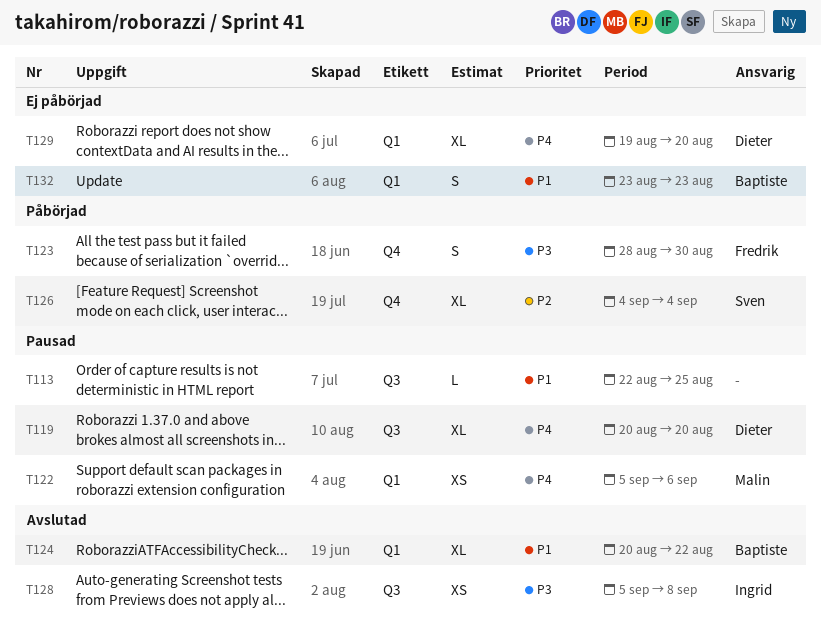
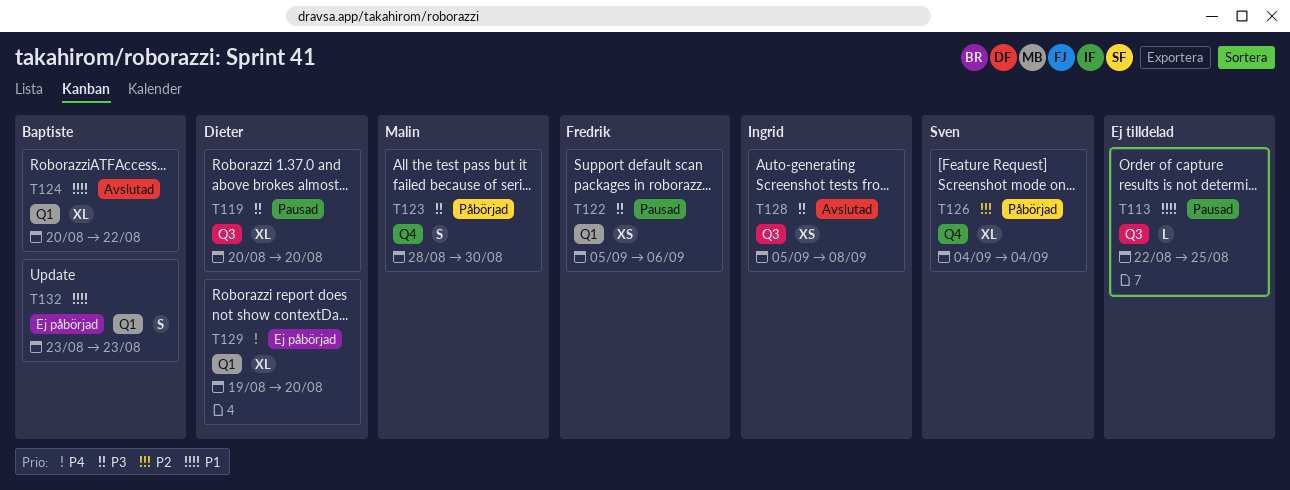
T119, priority: P4 -> P3
T122, owner: Malin -> Fredrik
T122, priority: P4 -> P3
T123, owner: Fredrik -> Malin

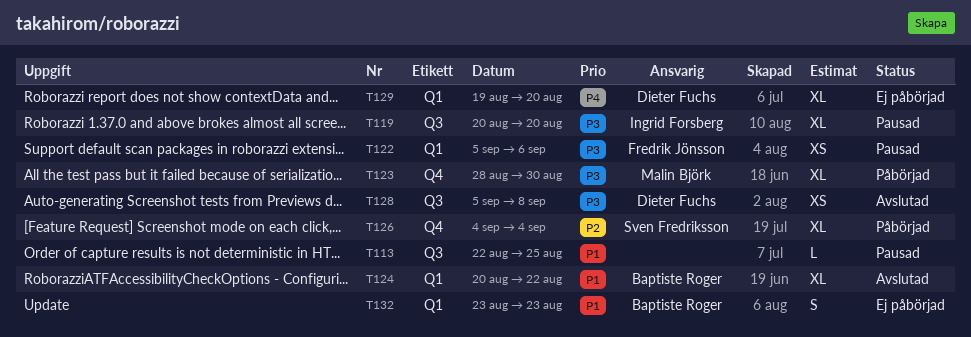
T119, owner: Dieter Fuchs -> Ingrid Forsberg
T123, estimate: S -> XL
T128, owner: Ingrid Forsberg -> Dieter Fuchs

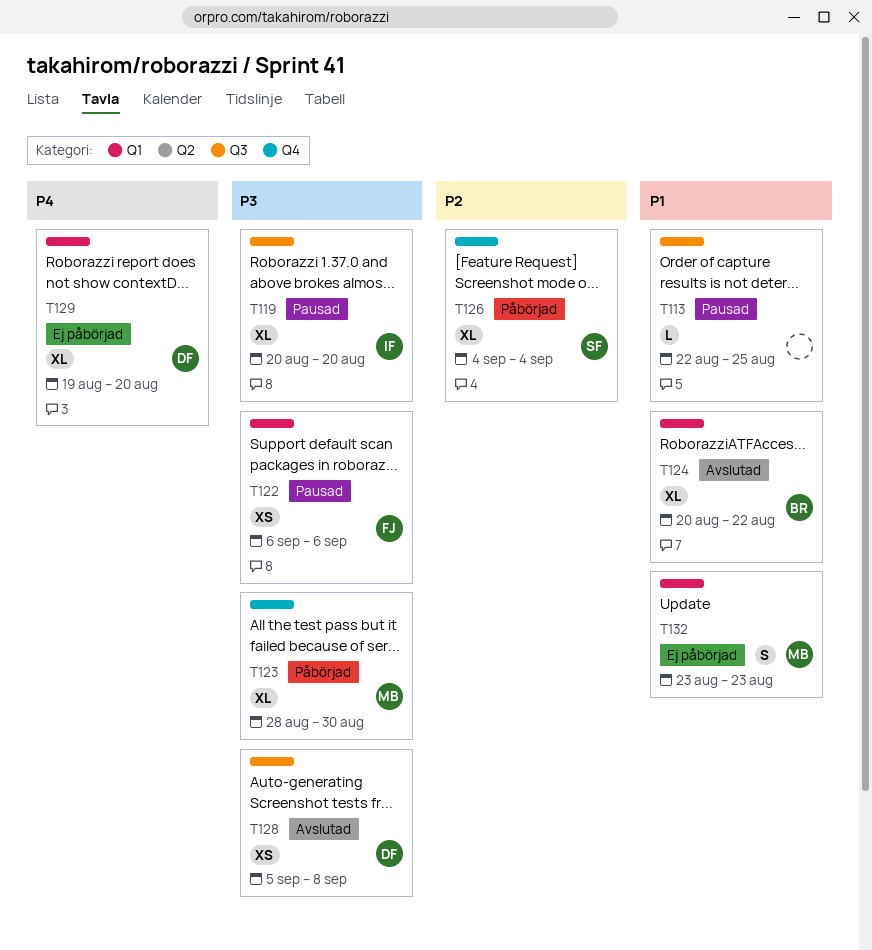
T122, start: Sep 5 -> Sep 6
T132, owner: Baptiste Roger -> Malin Björk

